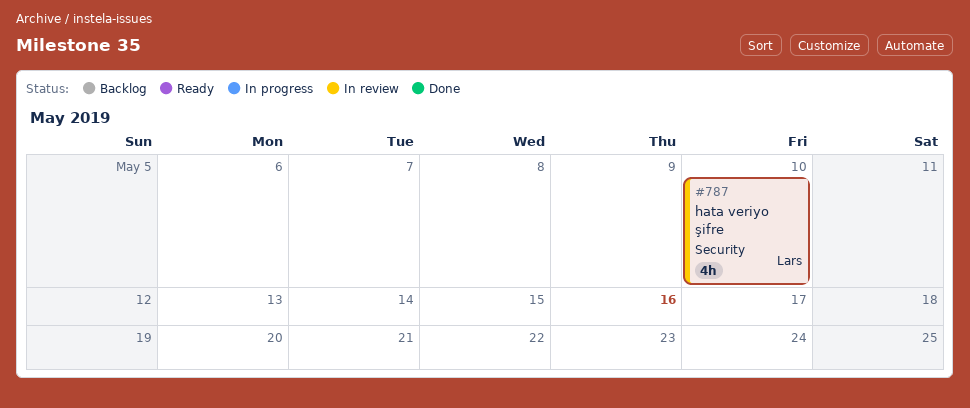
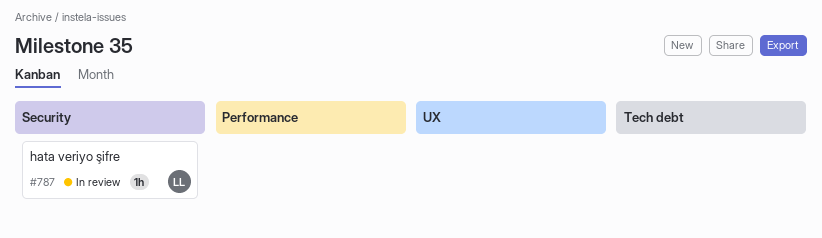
#787, estimate: 4h -> 1h

